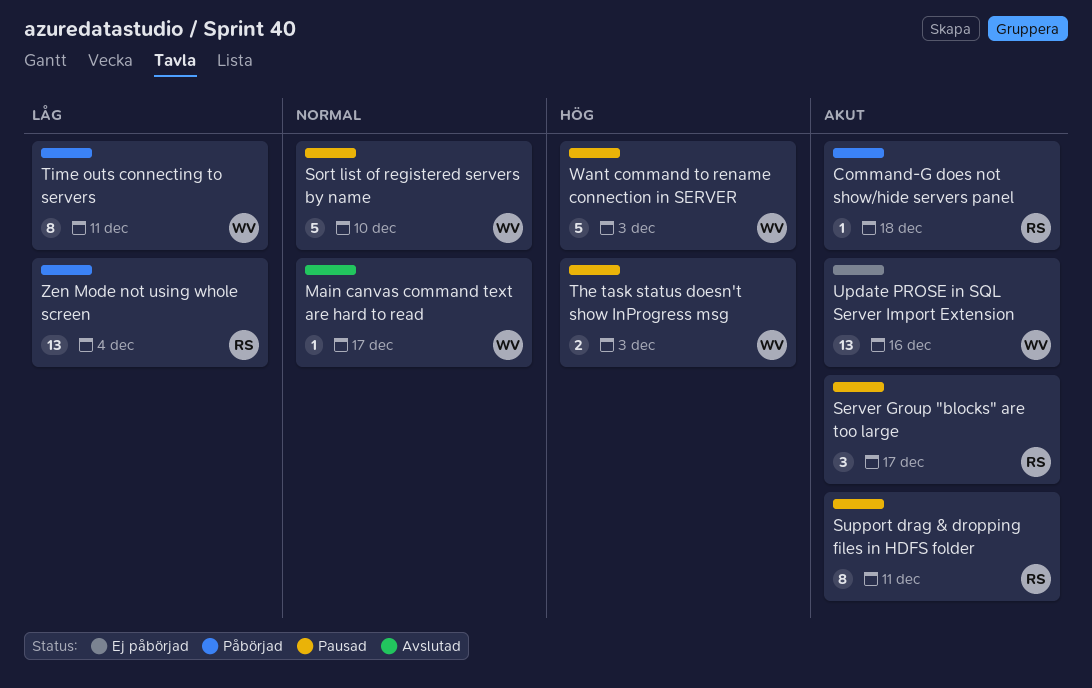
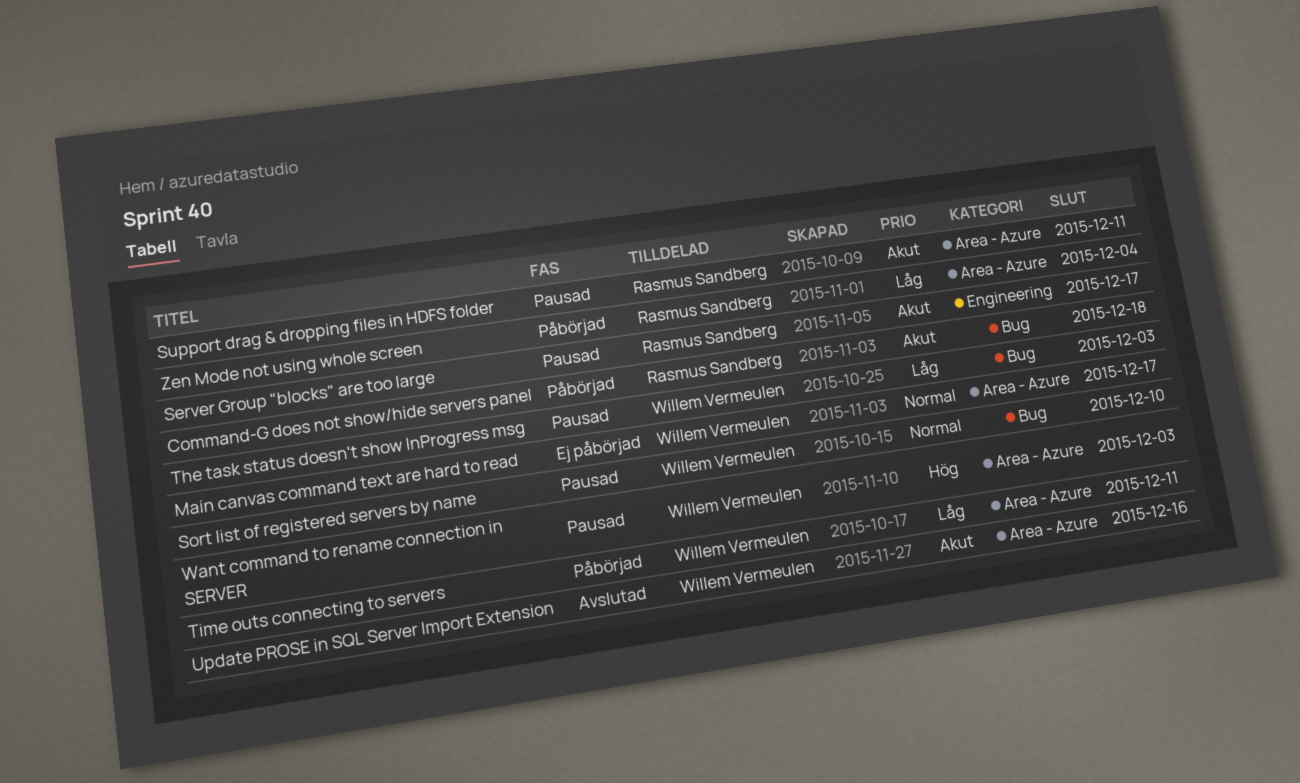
Main canvas command text are hard to read, status: Avslutad -> Ej påbörjad
The task status doesn't show InProgress msg, priority: Hög -> Låg
Update PROSE in SQL Server Import Extension, status: Ej påbörjad -> Avslutad

